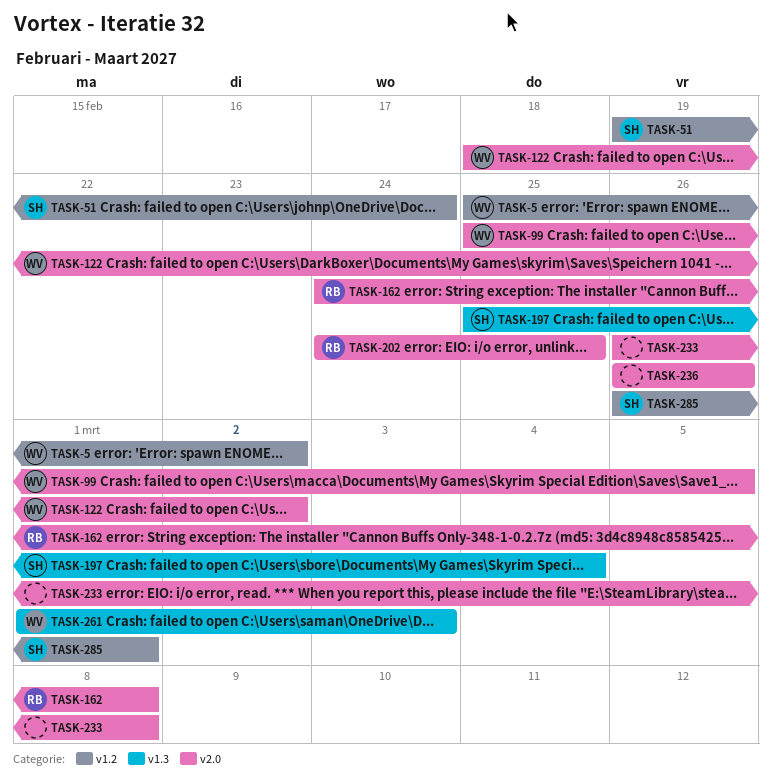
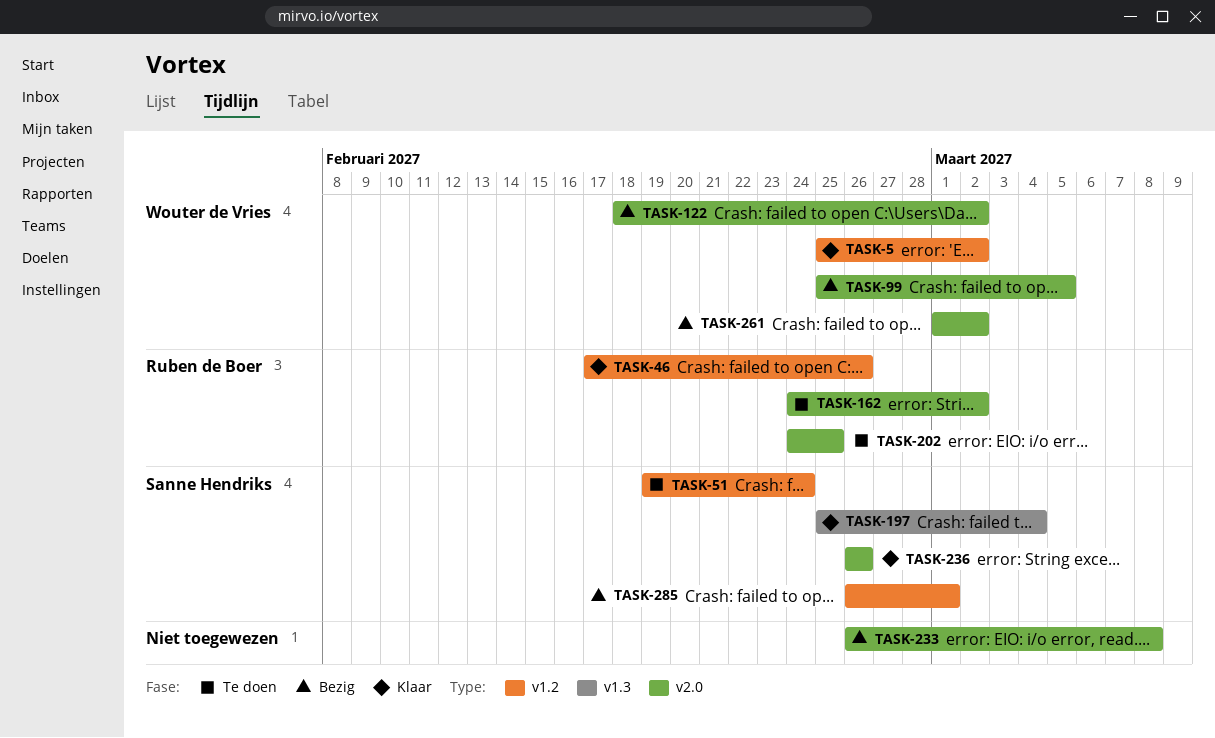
TASK-46: none -> present
TASK-162, due: Mar 8 -> Mar 2
TASK-236, owner: none -> Sanne Hendriks
TASK-261, label: v1.3 -> v2.0
TASK-261, due: Mar 3 -> Mar 2

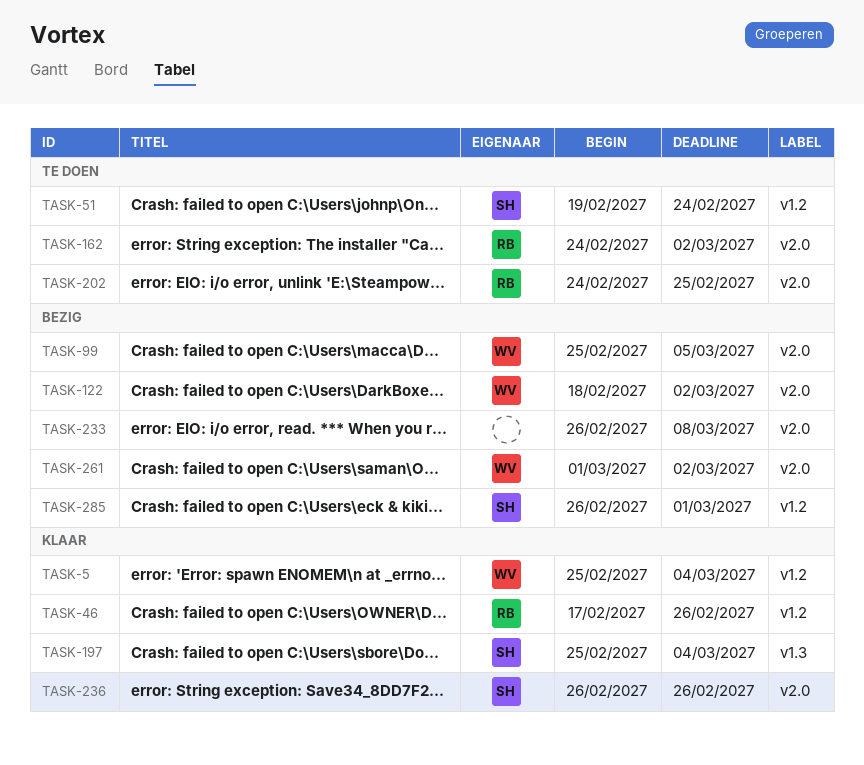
TASK-5, due: Mar 2 -> Mar 4

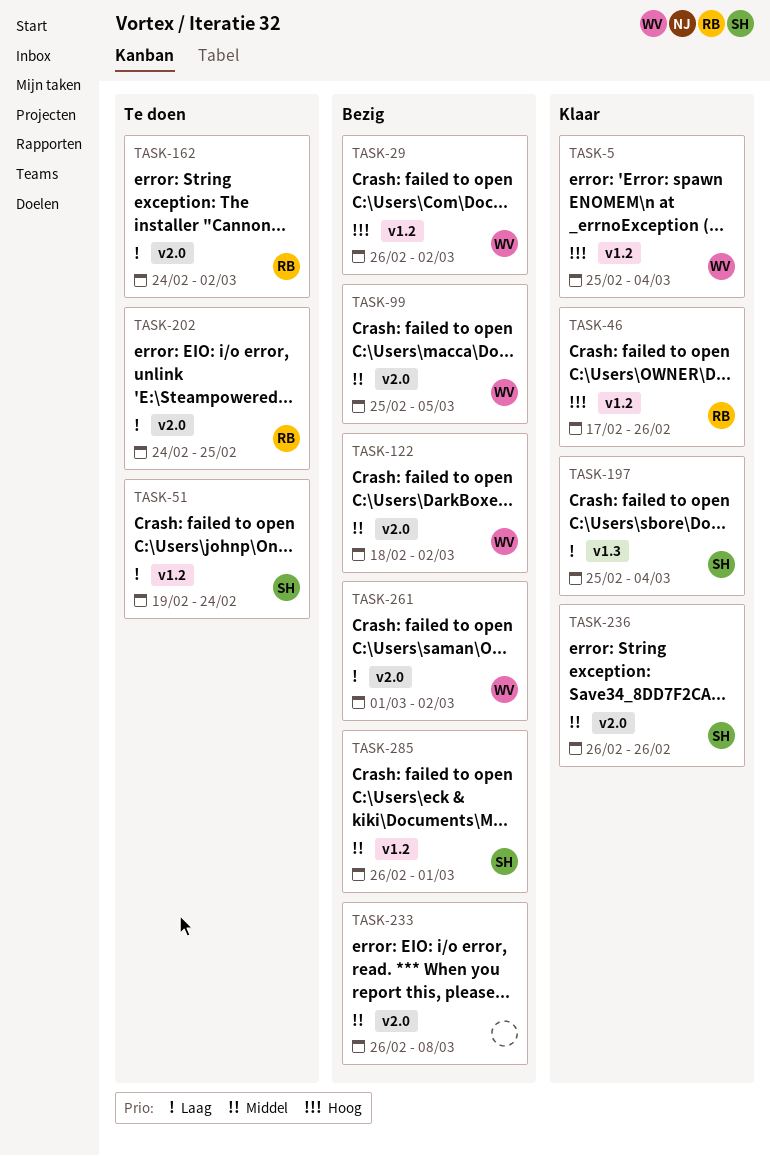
TASK-29: none -> present

